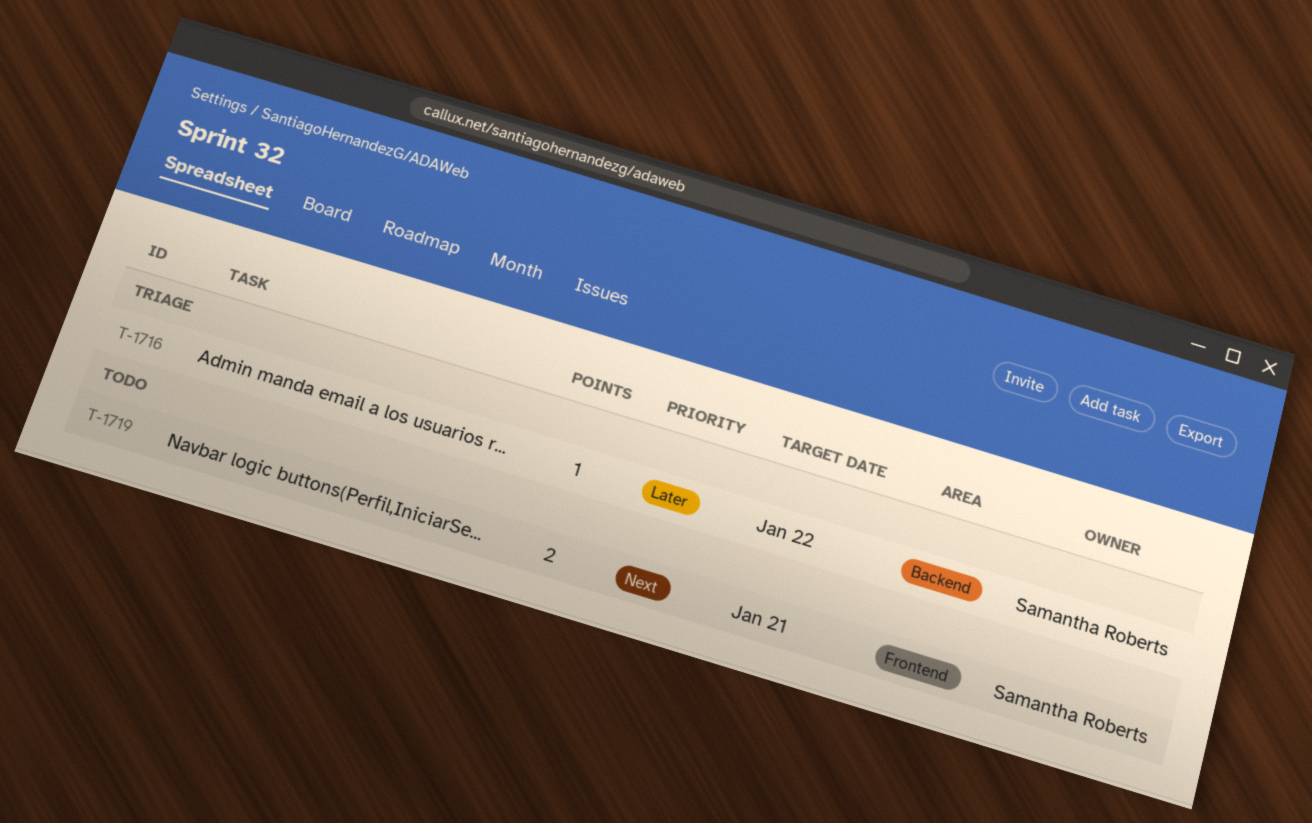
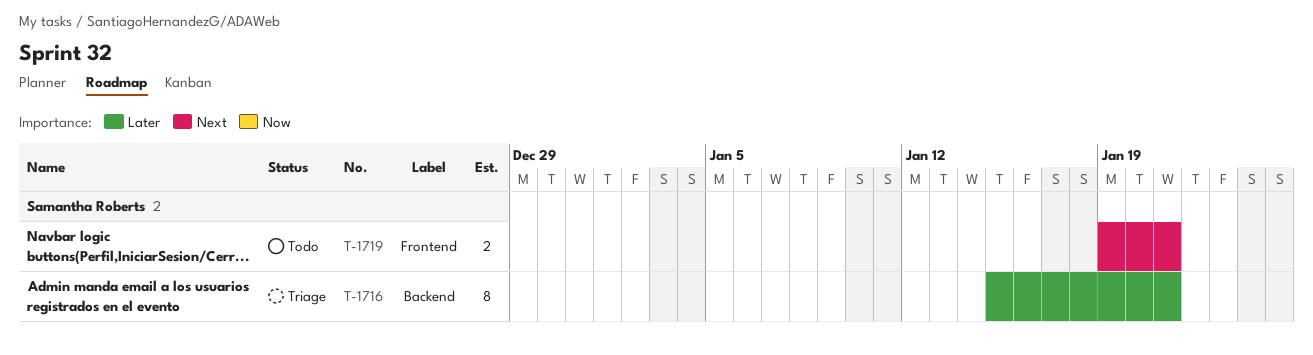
T-1716, estimate: 1 -> 8
T-1716, due: Jan 22 -> Jan 21

